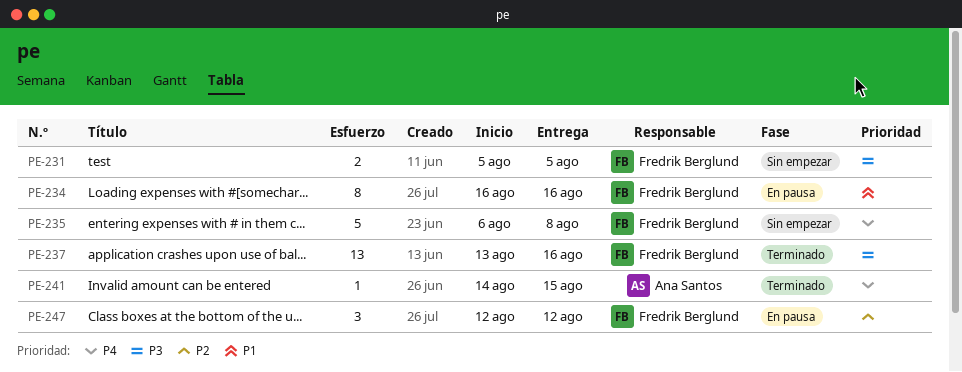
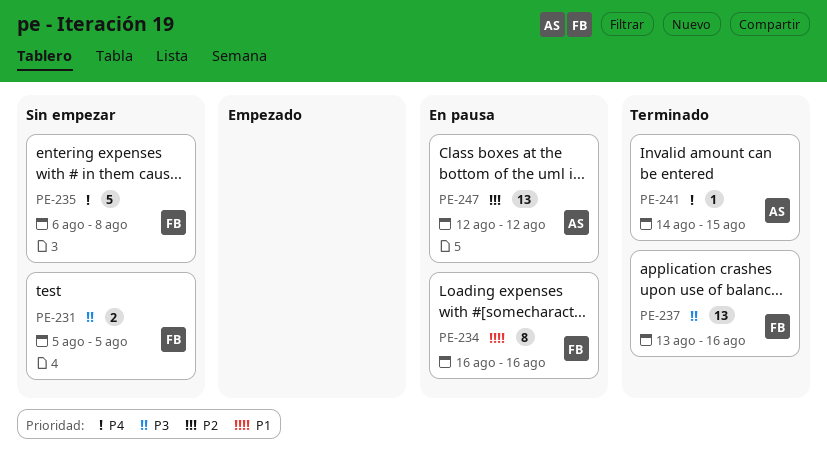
PE-247, owner: Fredrik Berglund -> Ana Santos
PE-247, estimate: 3 -> 13

